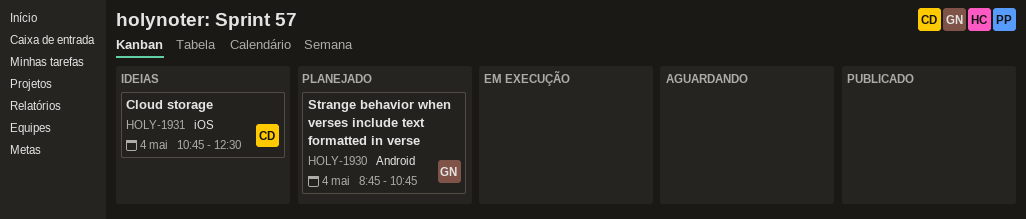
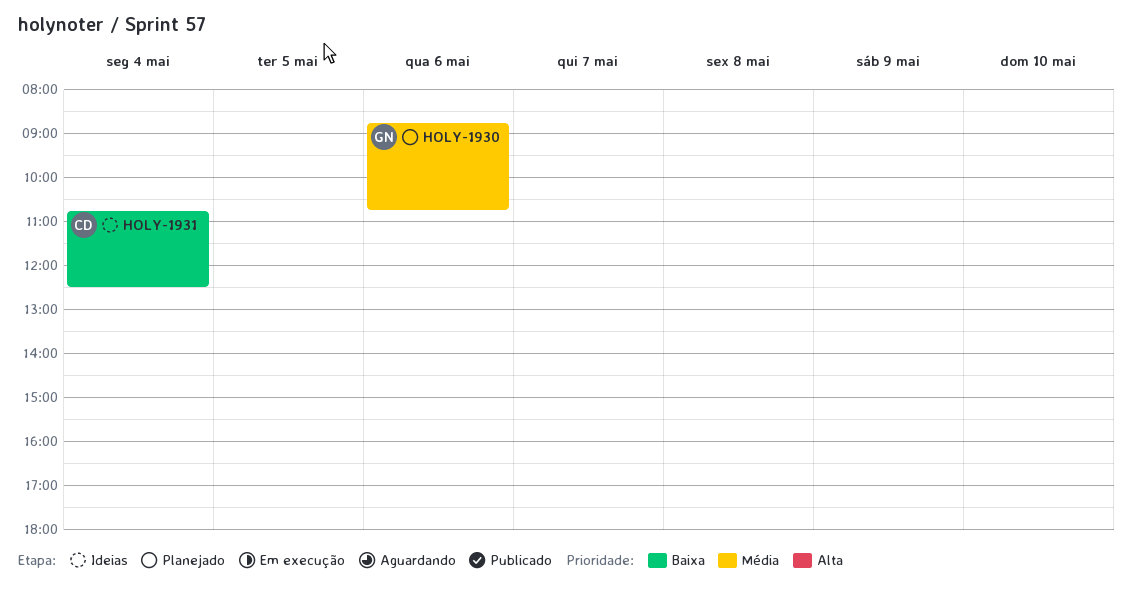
HOLY-1930, day: May 4 -> May 6

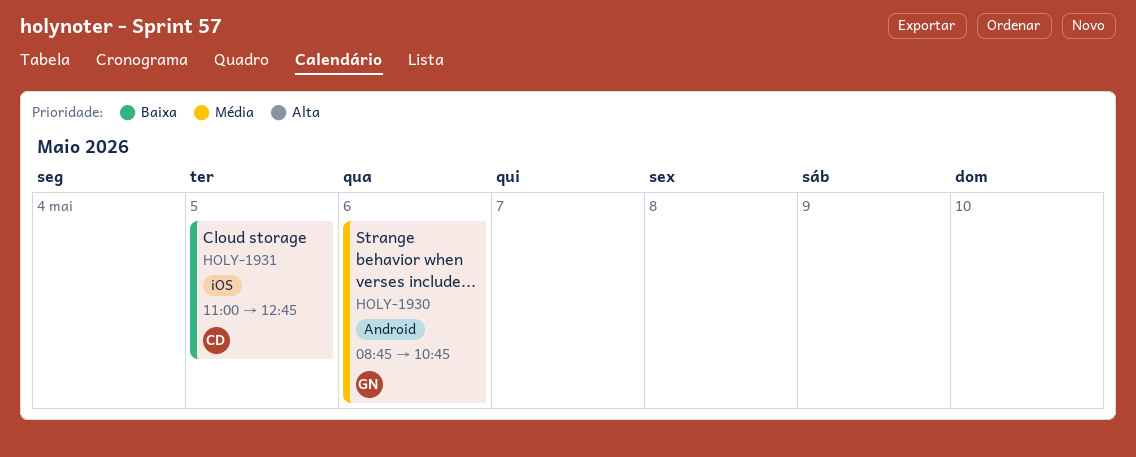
HOLY-1931, day: May 4 -> May 5
HOLY-1931, begins: 10:45 -> 11:00
HOLY-1931, ends: 12:30 -> 12:45

